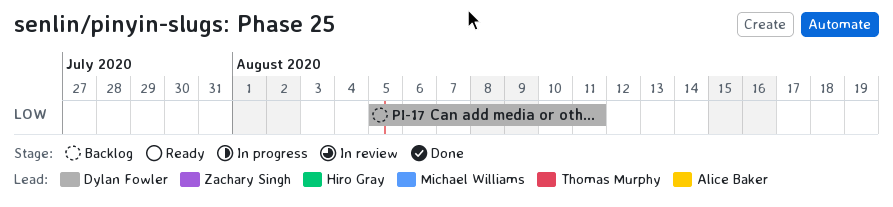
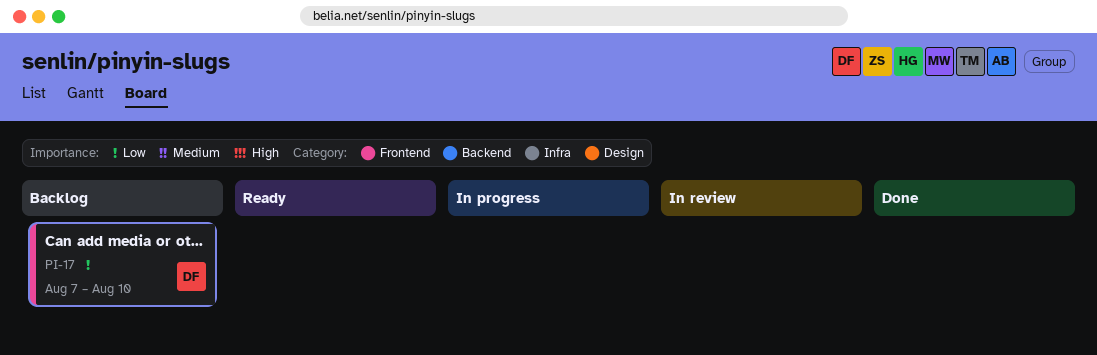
PI-17, start: Aug 5 -> Aug 7
PI-17, due: Aug 11 -> Aug 10

